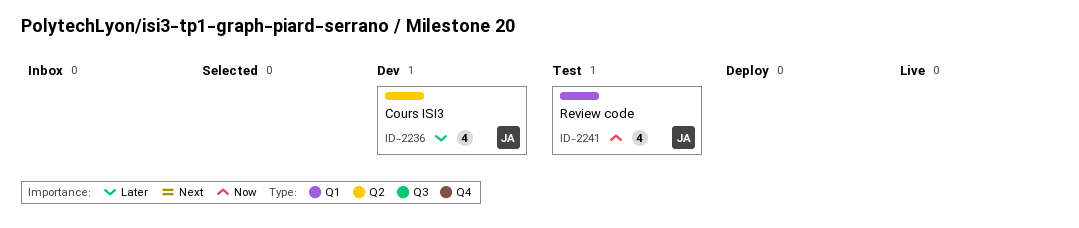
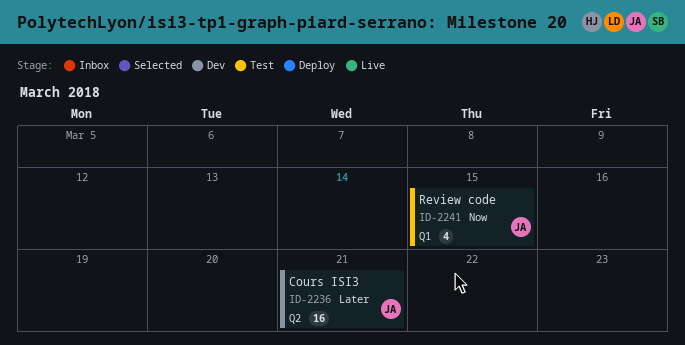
ID-2236, estimate: 4 -> 16

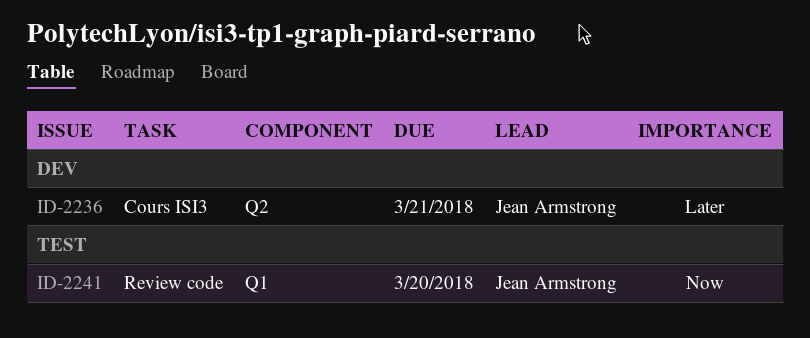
ID-2241, due: Mar 15 -> Mar 20

